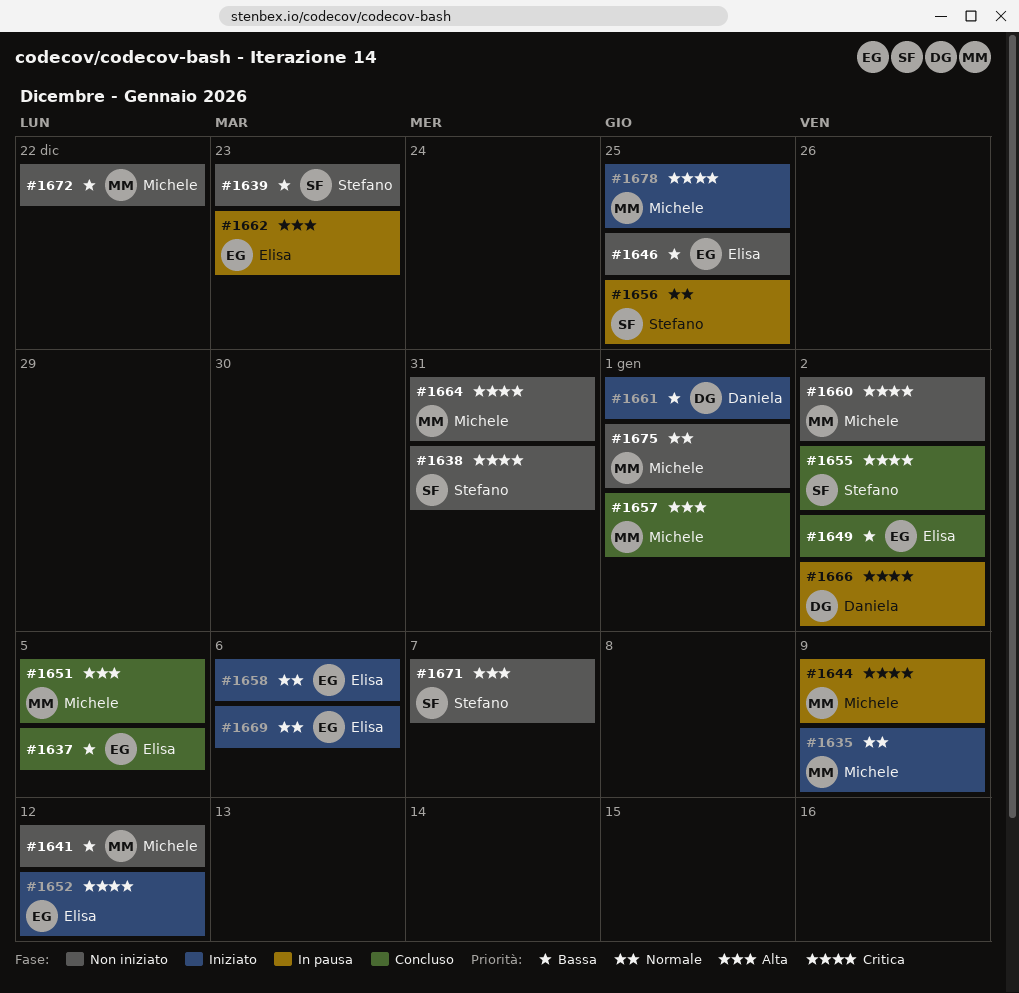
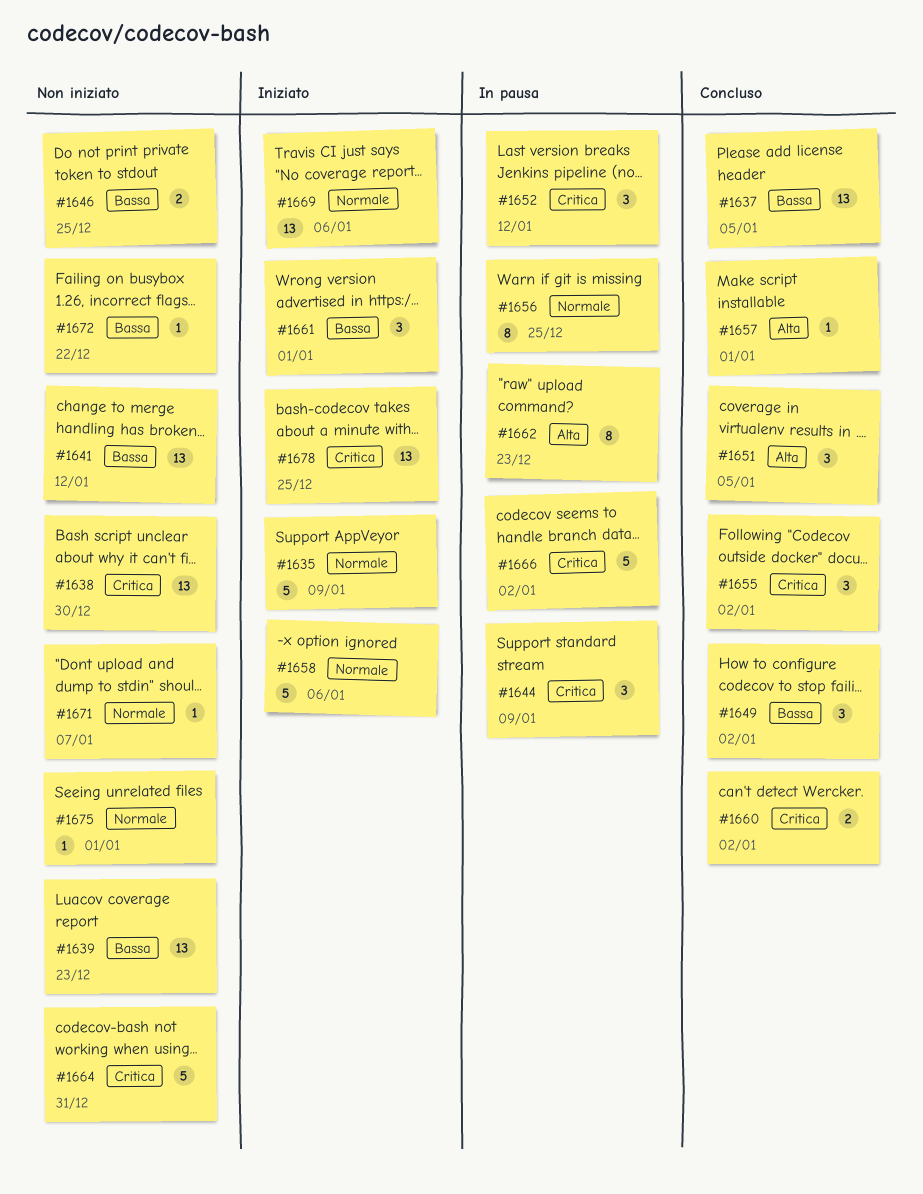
#1638, due: Dec 31 -> Dec 30
#1652, status: Iniziato -> In pausa
#1660, status: Non iniziato -> Concluso
#1671, priority: Alta -> Normale

